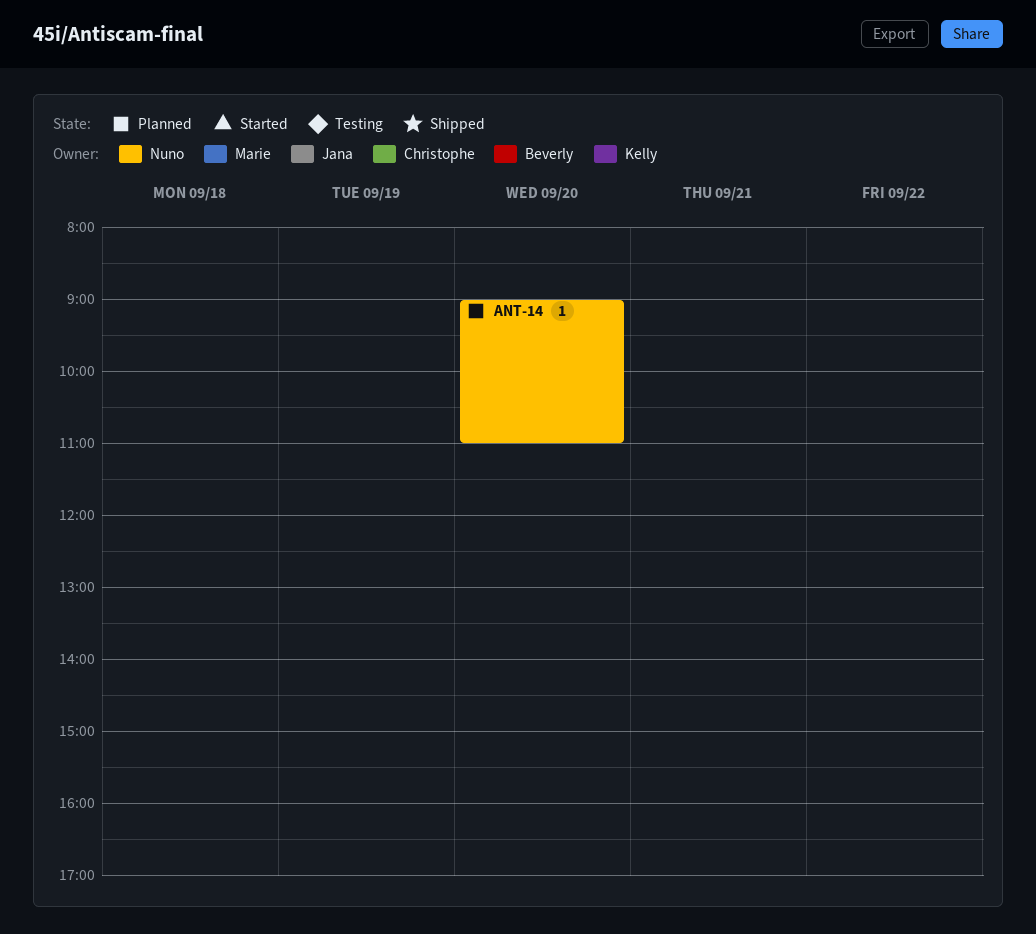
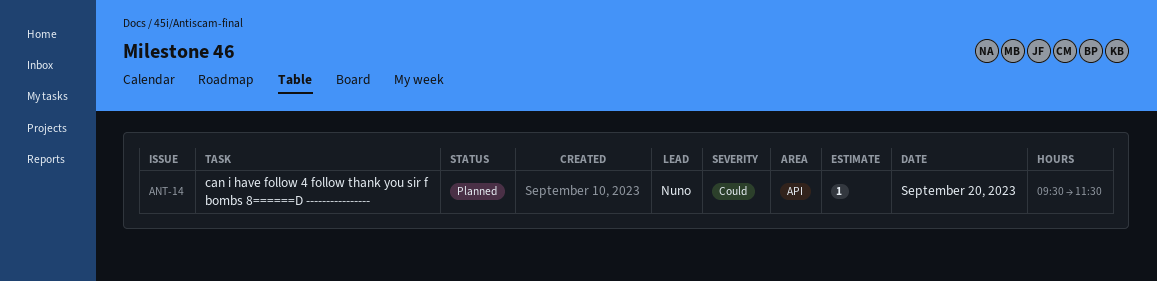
ANT-14, begins: 09:00 -> 09:30
ANT-14, ends: 11:00 -> 11:30

